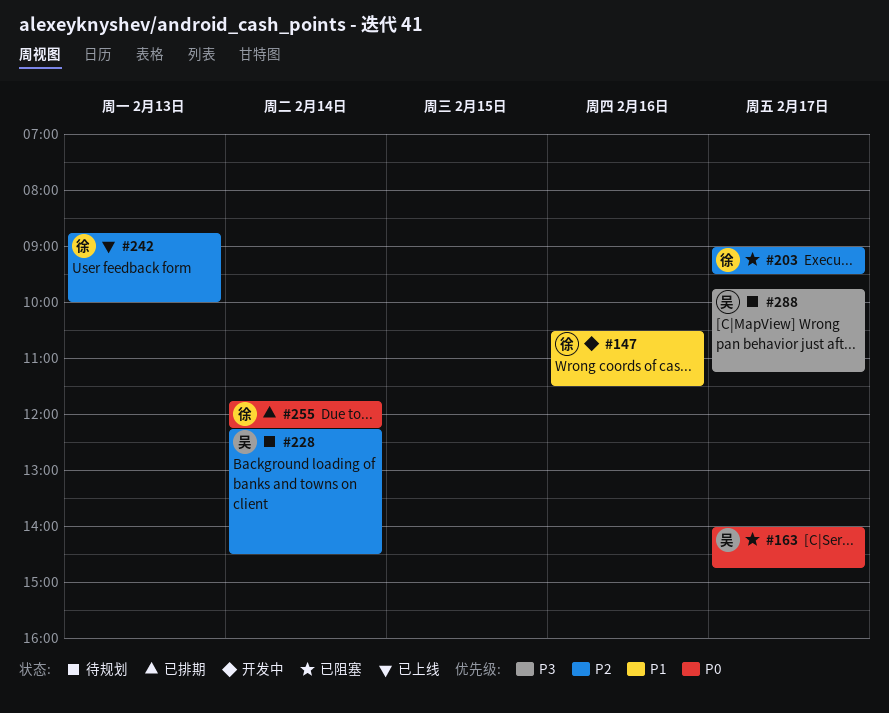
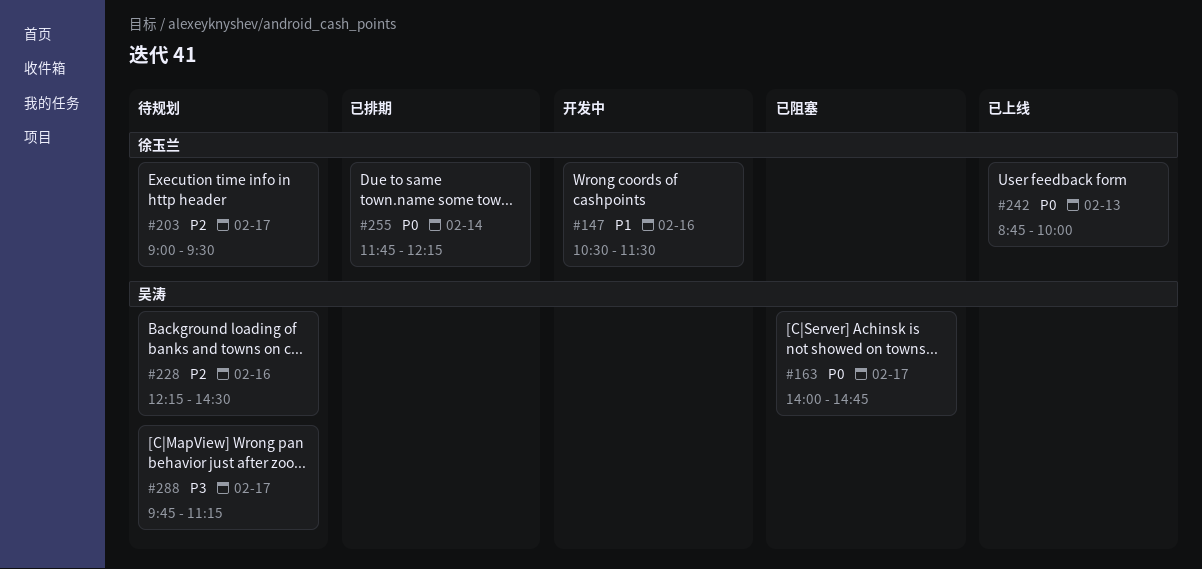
#203, status: 已阻塞 -> 待规划
#228, day: Feb 14 -> Feb 16
#242, priority: P2 -> P0

